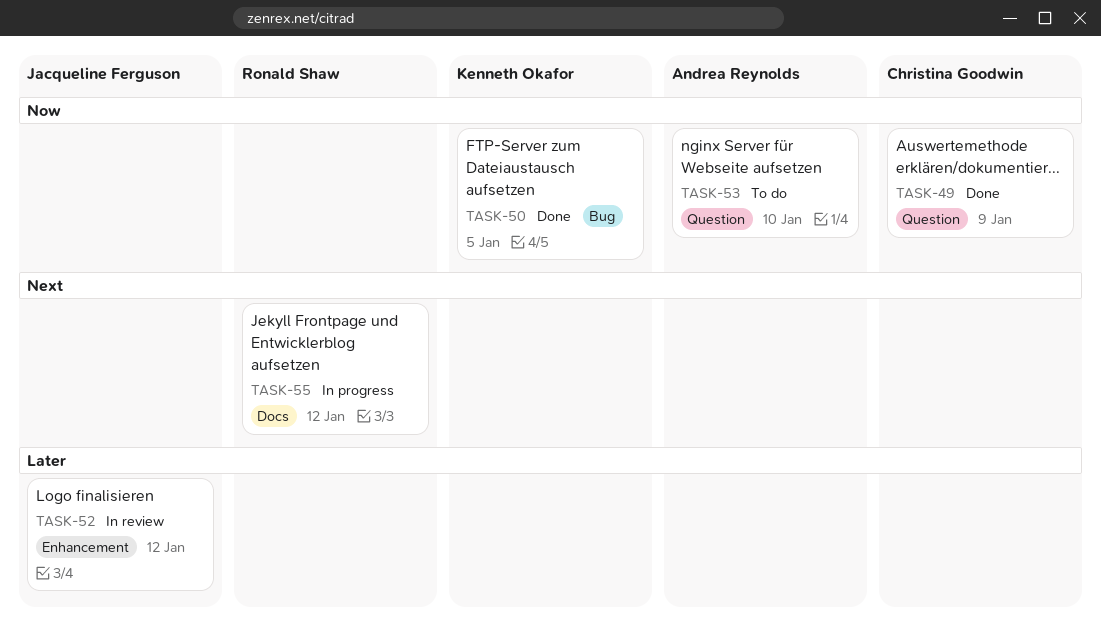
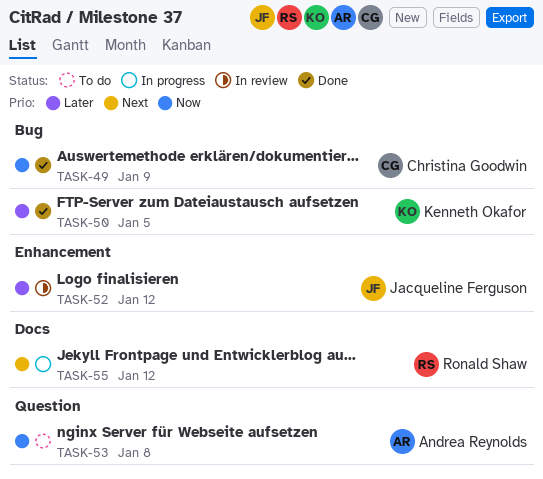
TASK-49, label: Question -> Bug
TASK-50, priority: Now -> Later
TASK-53, due: Jan 10 -> Jan 8

